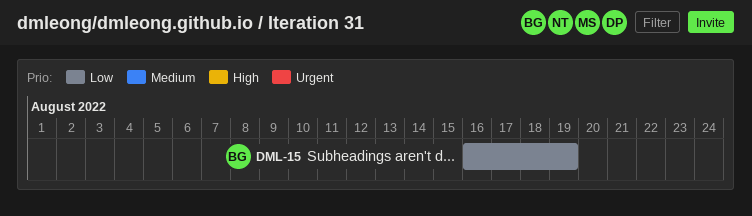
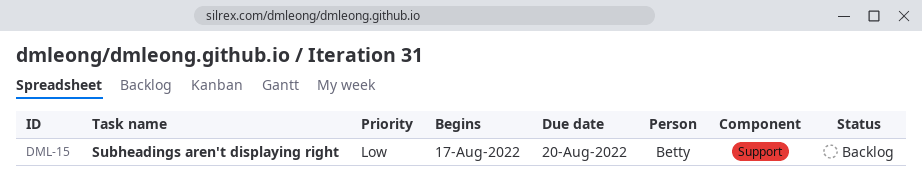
DML-15, start: Aug 16 -> Aug 17
DML-15, due: Aug 19 -> Aug 20

